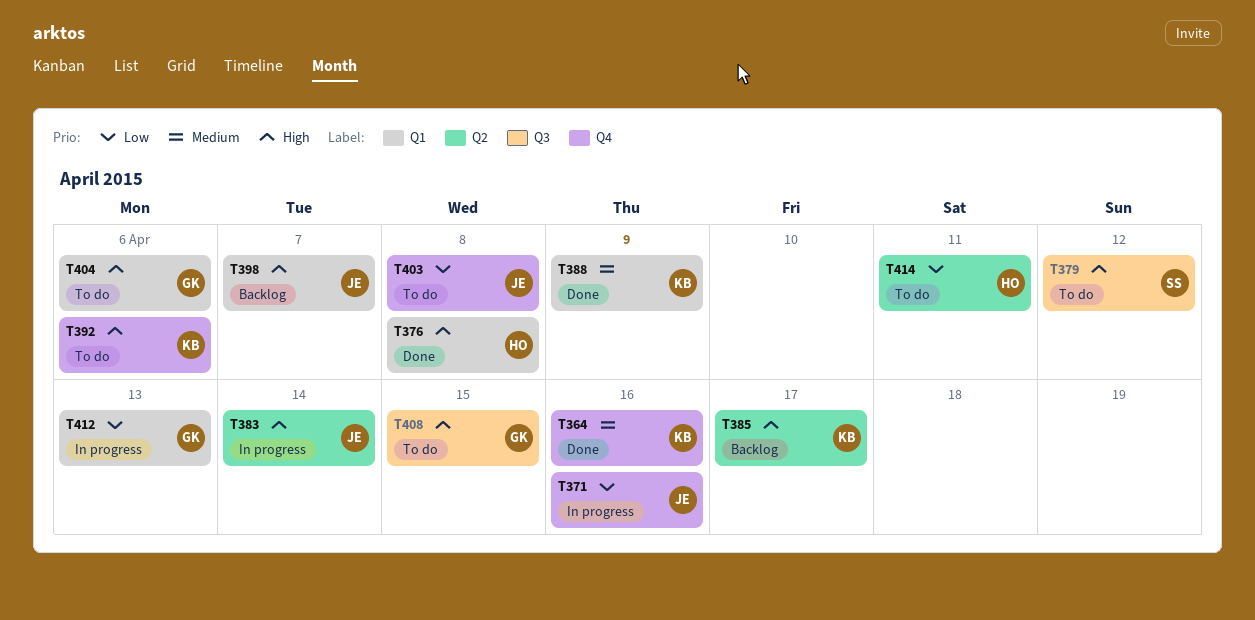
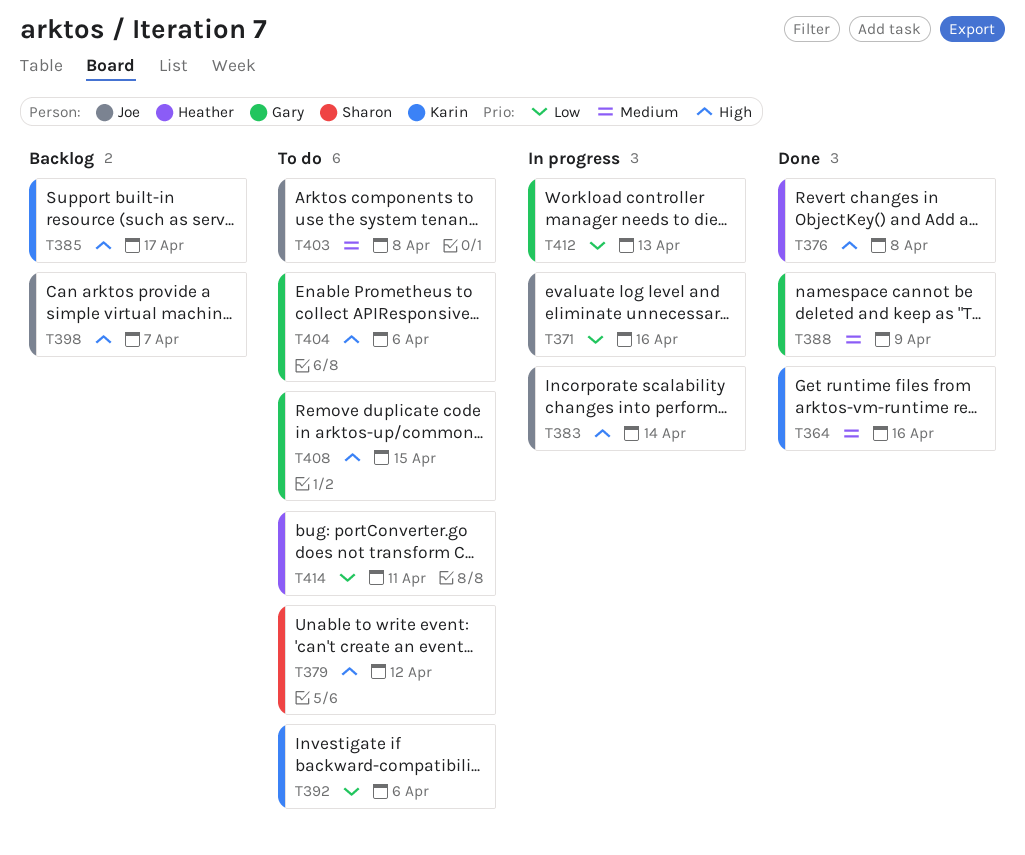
T388, owner: Karin -> Gary
T392, priority: High -> Low
T403, priority: Low -> Medium

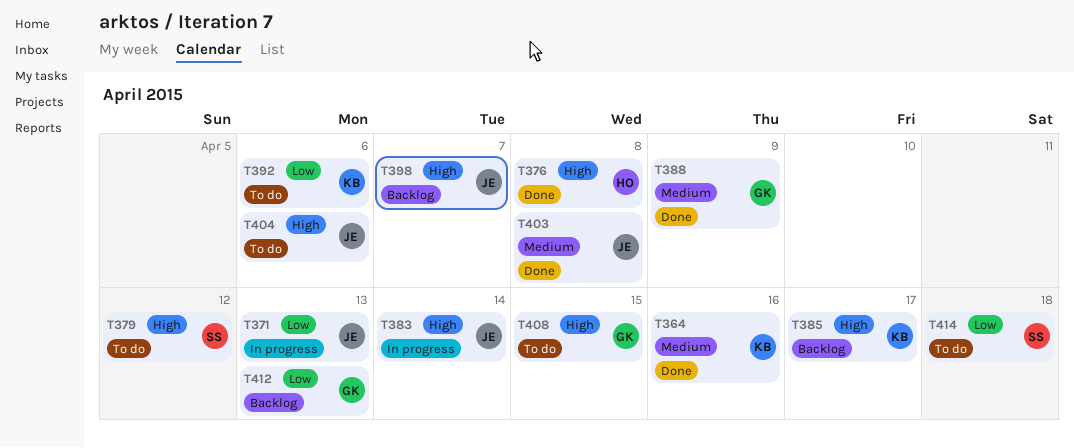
T371, due: Apr 16 -> Apr 13
T403, status: To do -> Done
T404, owner: Gary -> Joe
T412, status: In progress -> Backlog
T414, owner: Heather -> Sharon
T414, due: Apr 11 -> Apr 18

